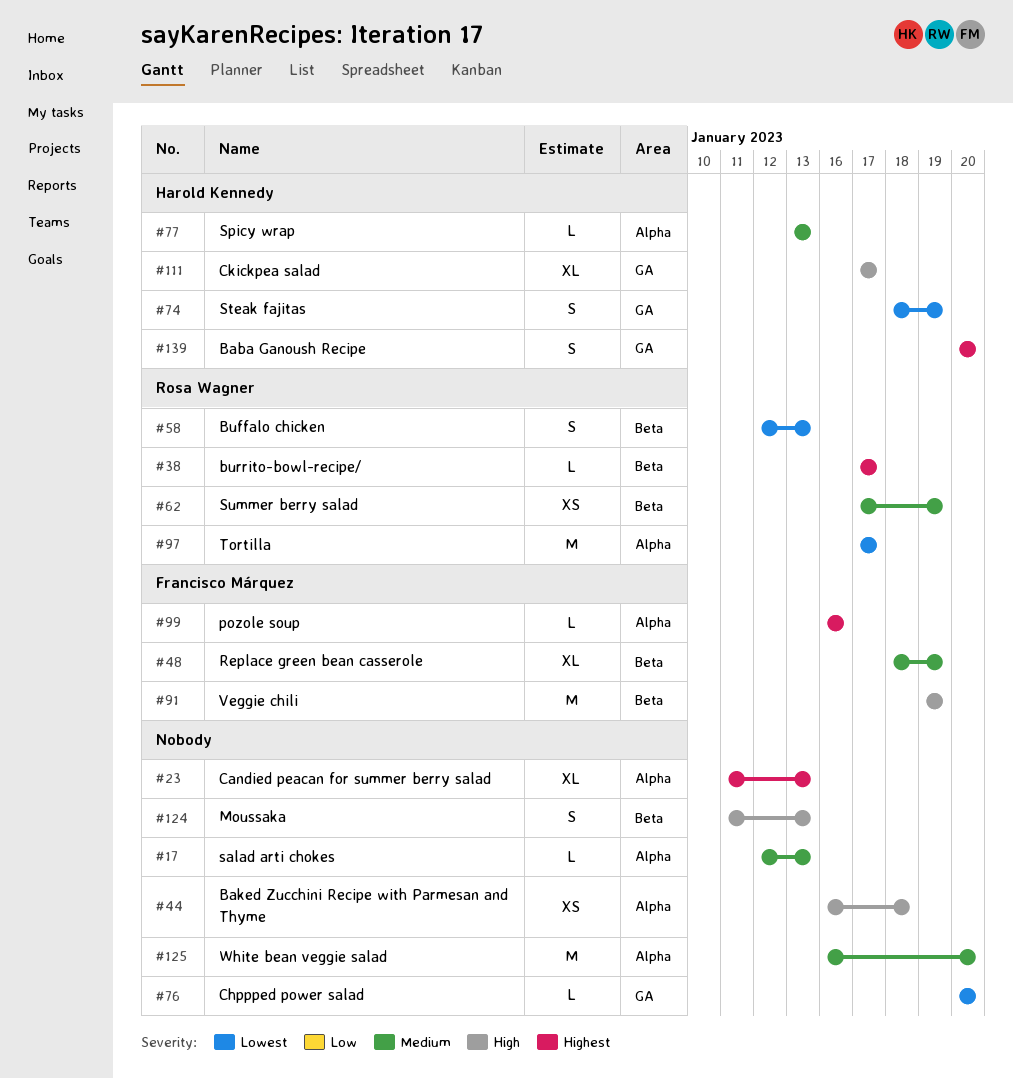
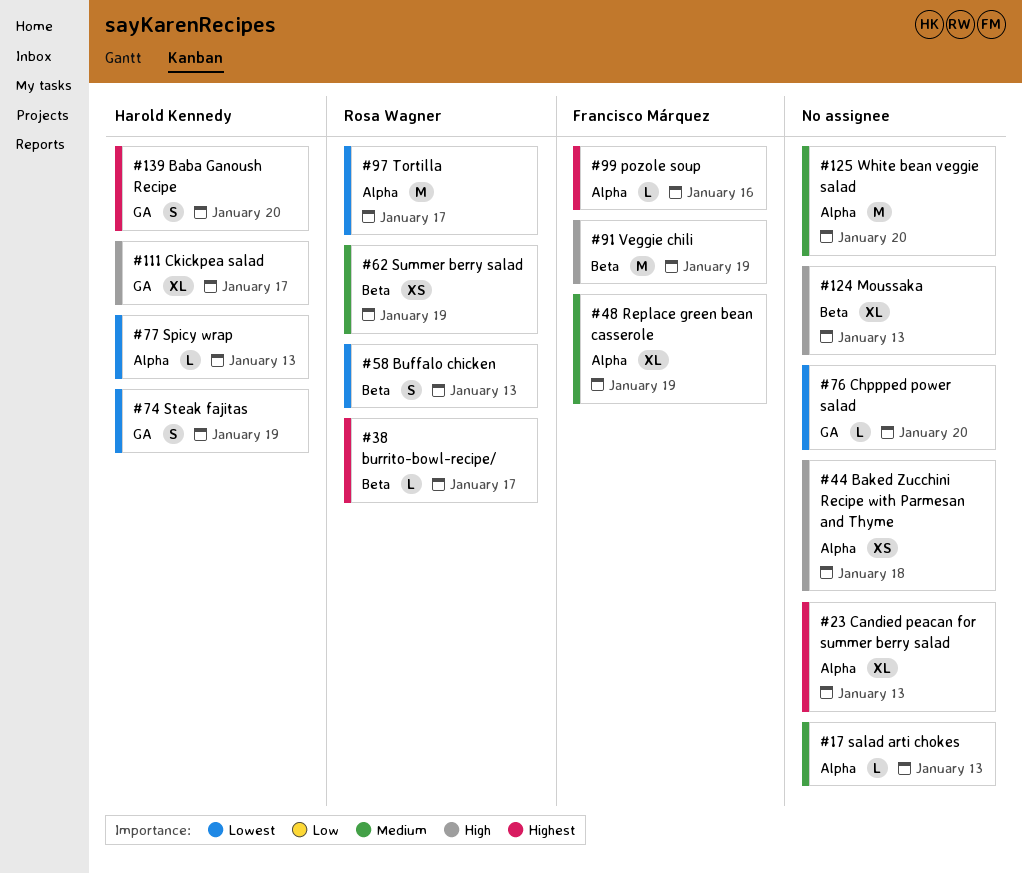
#48, label: Beta -> Alpha
#77, priority: Medium -> Lowest
#124, estimate: S -> XL

